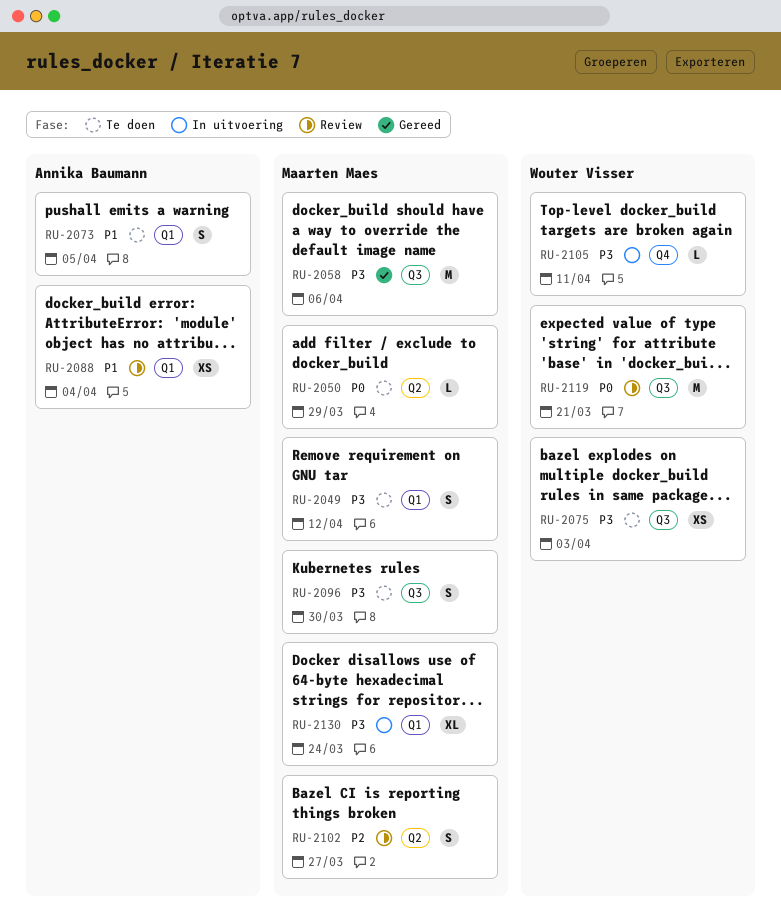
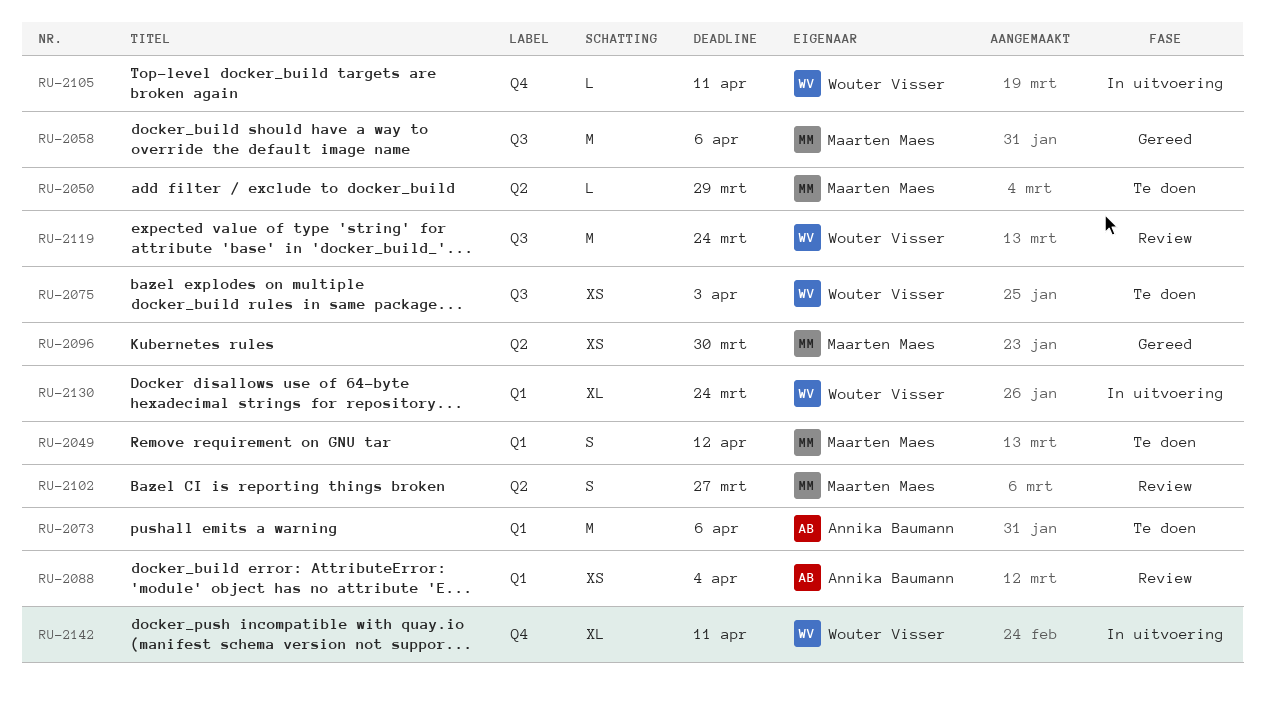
RU-2073, estimate: S -> M
RU-2073, due: Apr 5 -> Apr 6
RU-2096, status: Te doen -> Gereed
RU-2096, label: Q3 -> Q2
RU-2096, estimate: S -> XS
RU-2119, due: Mar 21 -> Mar 24
RU-2130, owner: Maarten Maes -> Wouter Visser
RU-2142: none -> present

